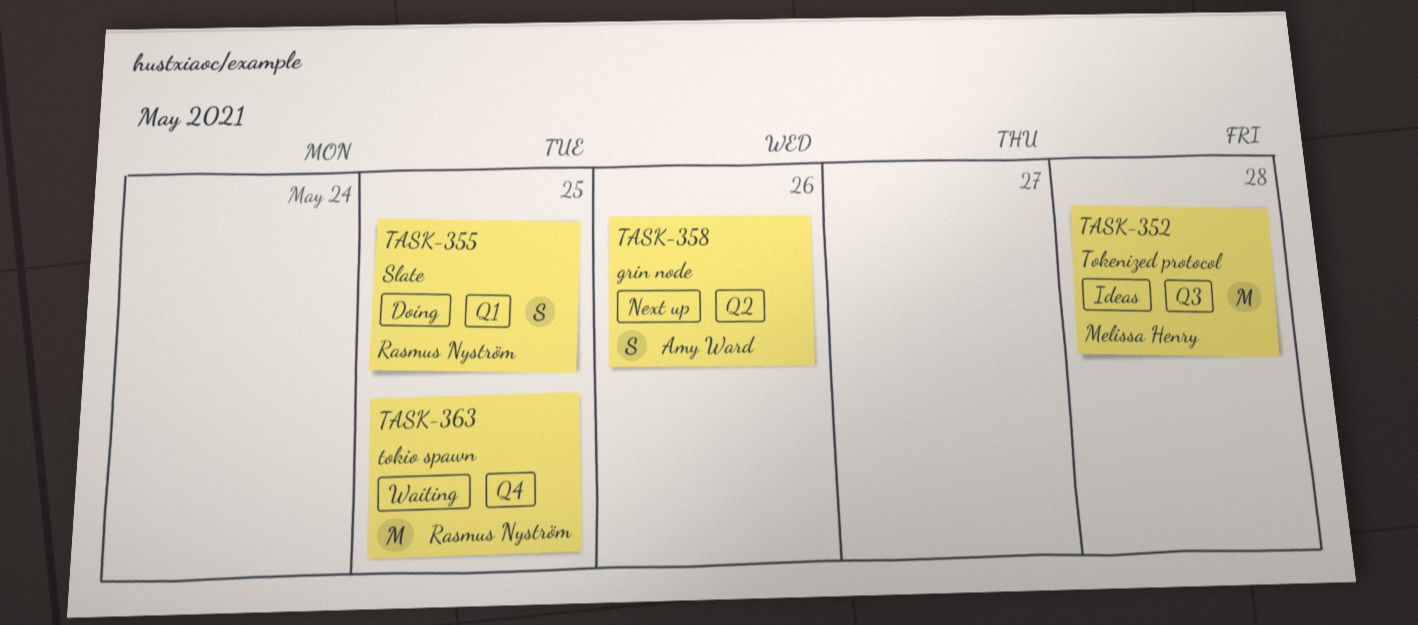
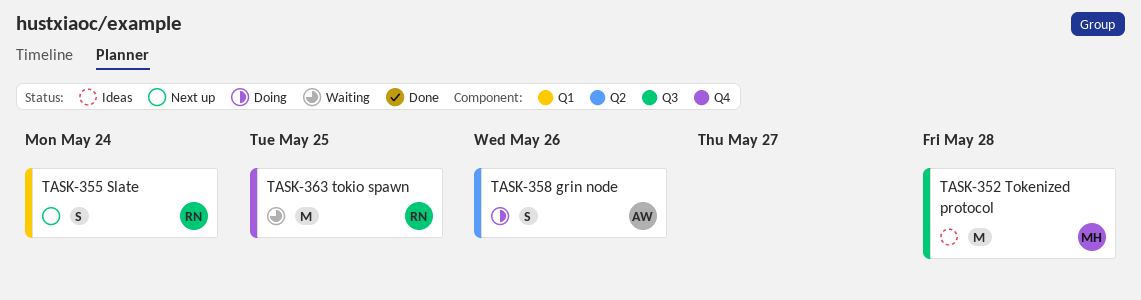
TASK-355, status: Doing -> Next up
TASK-355, due: May 25 -> May 24
TASK-358, status: Next up -> Doing

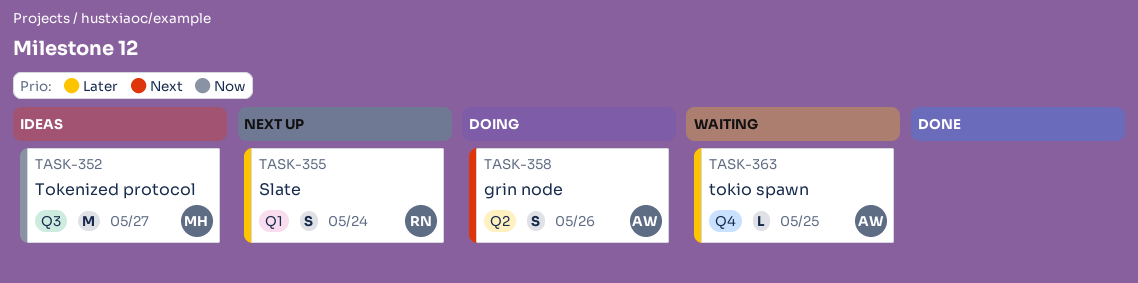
TASK-352, due: May 28 -> May 27
TASK-363, owner: RN -> AW
TASK-363, estimate: M -> L

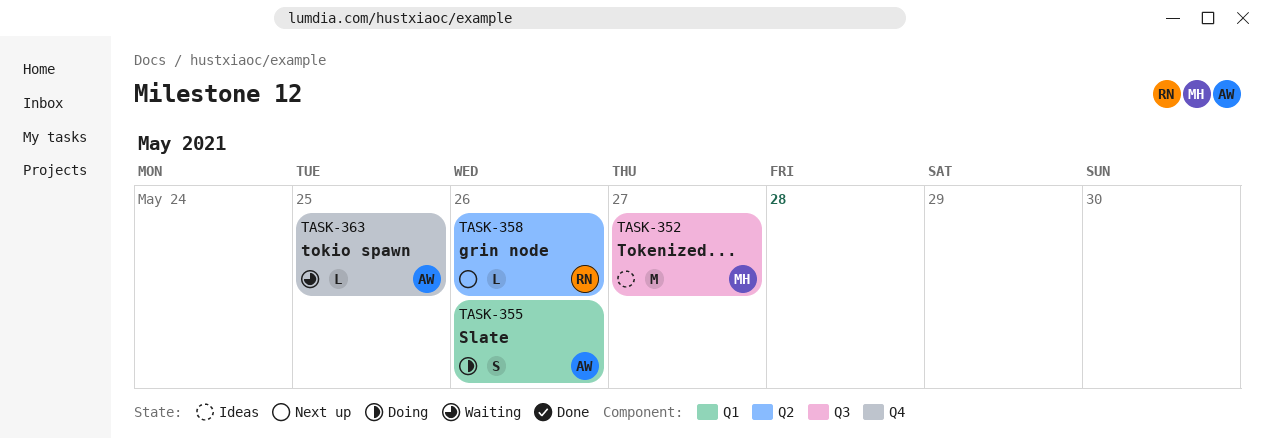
TASK-355, status: Next up -> Doing
TASK-355, owner: RN -> AW
TASK-355, due: May 24 -> May 26
TASK-358, status: Doing -> Next up
TASK-358, owner: AW -> RN
TASK-358, estimate: S -> L

